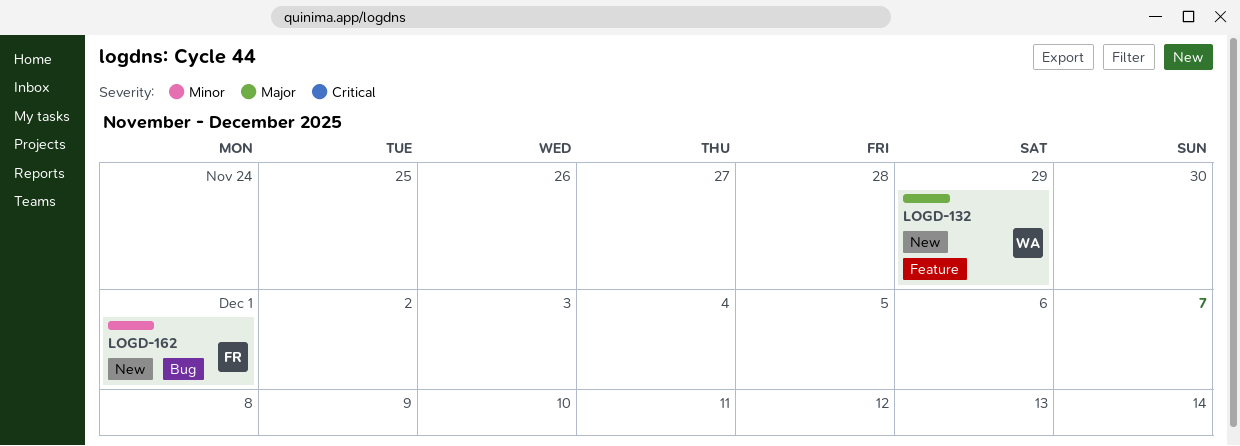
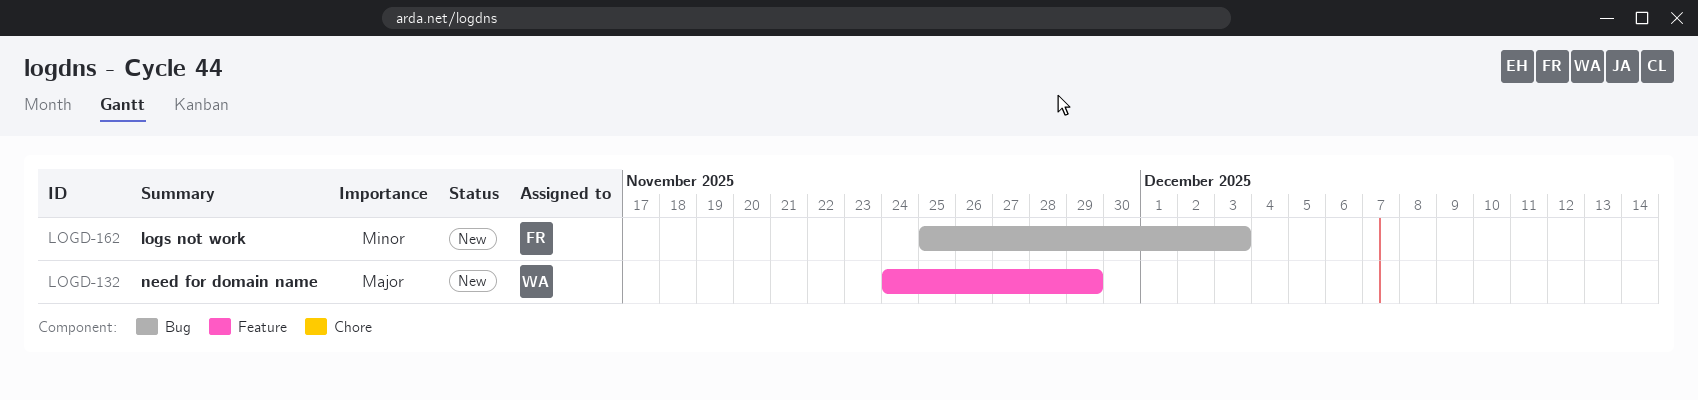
LOGD-162, due: Dec 1 -> Dec 3

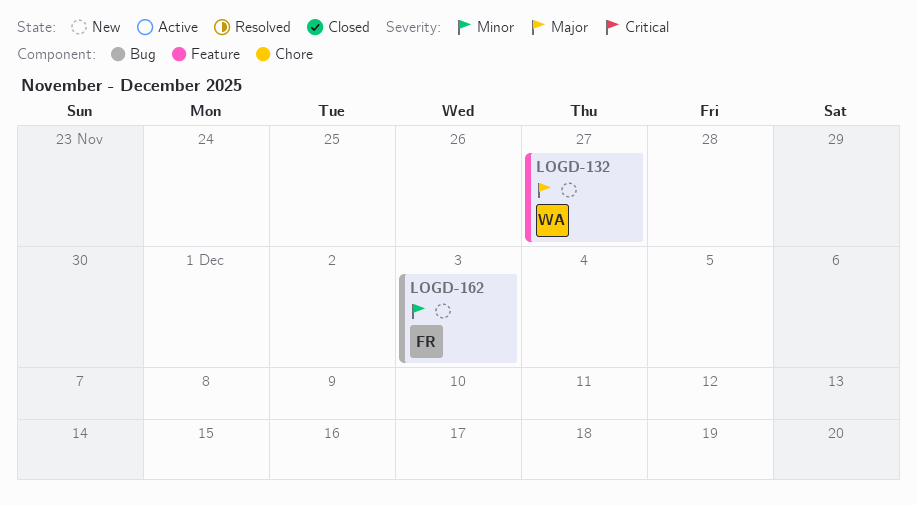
LOGD-132, due: Nov 29 -> Nov 27

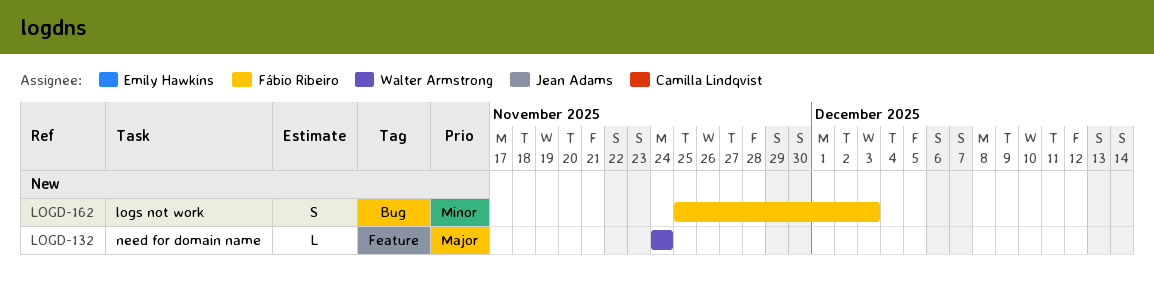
LOGD-132, due: Nov 27 -> Nov 24

